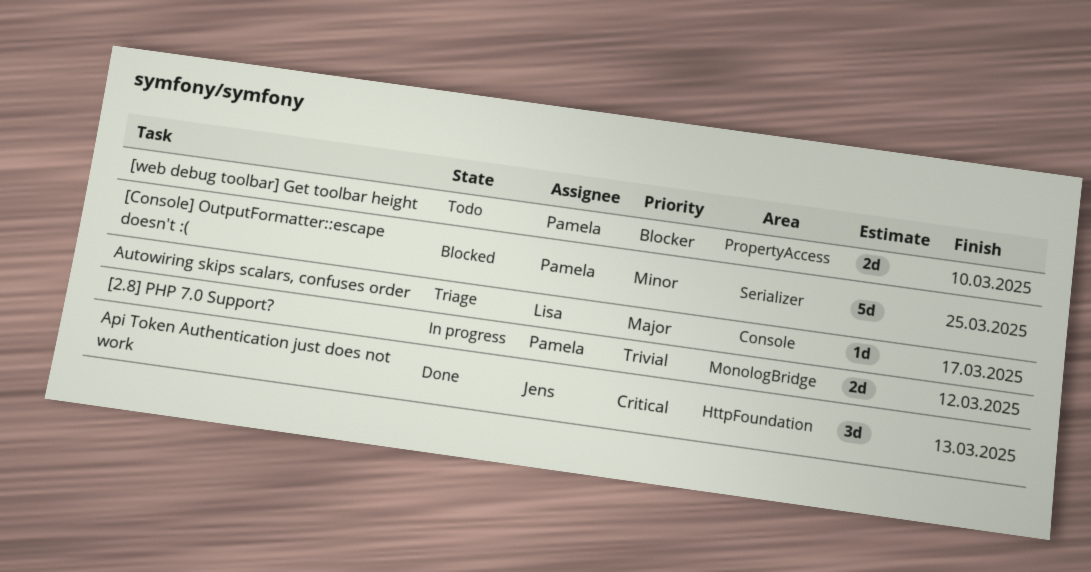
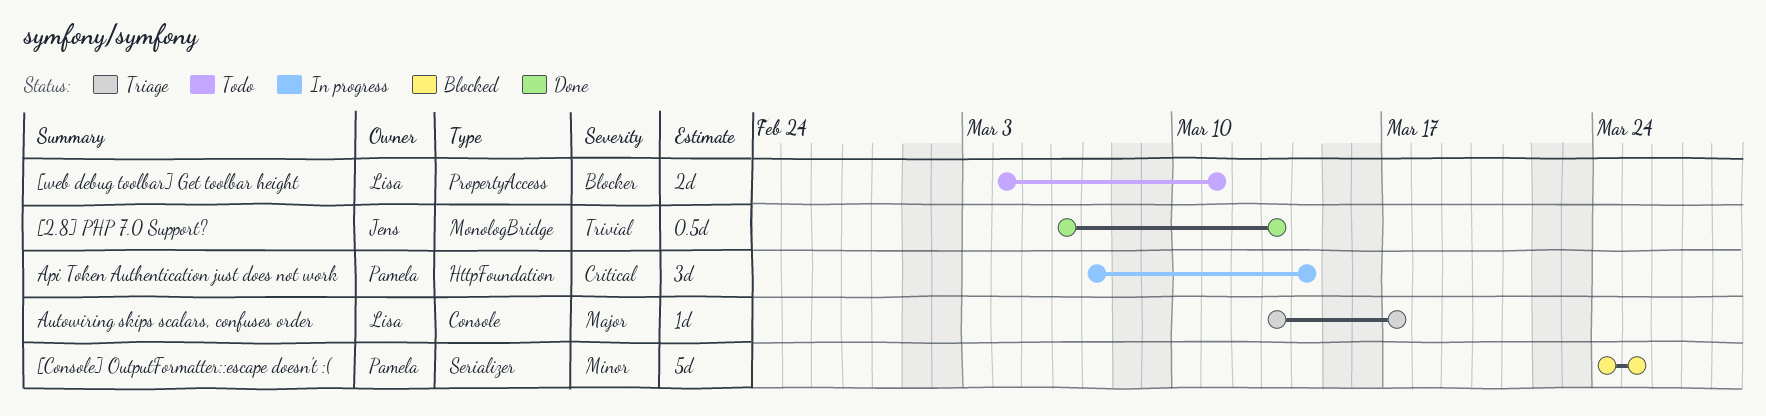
[2.8] PHP 7.0 Support?, status: In progress -> Done
[2.8] PHP 7.0 Support?, owner: Pamela -> Jens
[2.8] PHP 7.0 Support?, estimate: 2d -> 0.5d
[2.8] PHP 7.0 Support?, due: Mar 12 -> Mar 13
[web debug toolbar] Get toolbar height, owner: Pamela -> Lisa
[web debug toolbar] Get toolbar height, due: Mar 10 -> Mar 11
Api Token Authentication just does not work, status: Done -> In progress
Api Token Authentication just does not work, owner: Jens -> Pamela
Api Token Authentication just does not work, due: Mar 13 -> Mar 14

